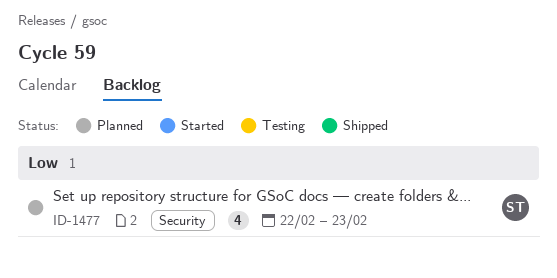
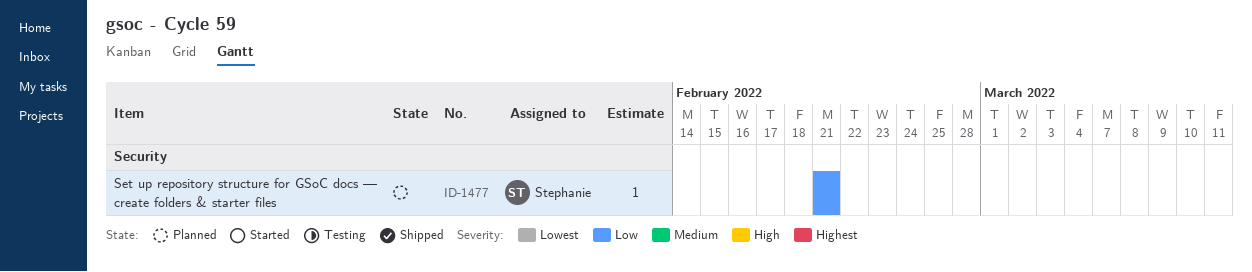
ID-1477, estimate: 4 -> 1
ID-1477, start: Feb 22 -> Feb 21
ID-1477, due: Feb 23 -> Feb 21

